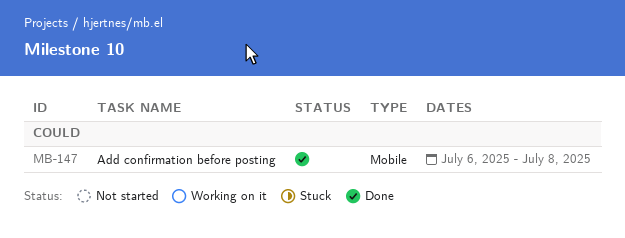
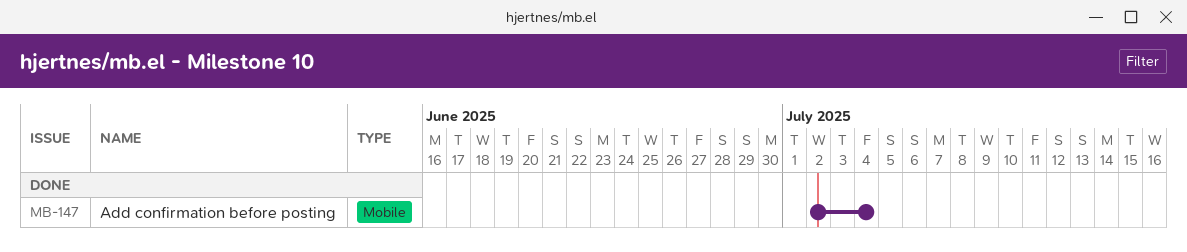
MB-147, start: Jul 6 -> Jul 2
MB-147, due: Jul 8 -> Jul 4

